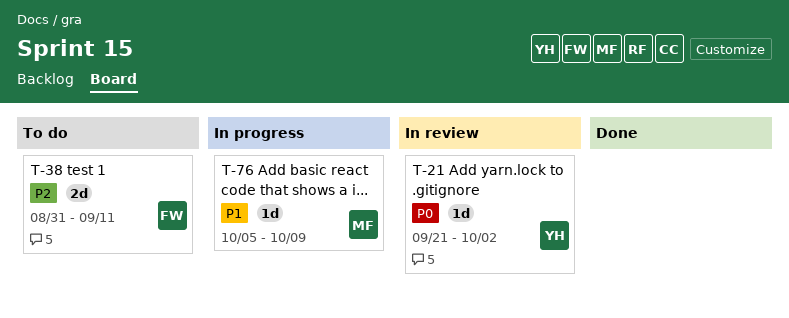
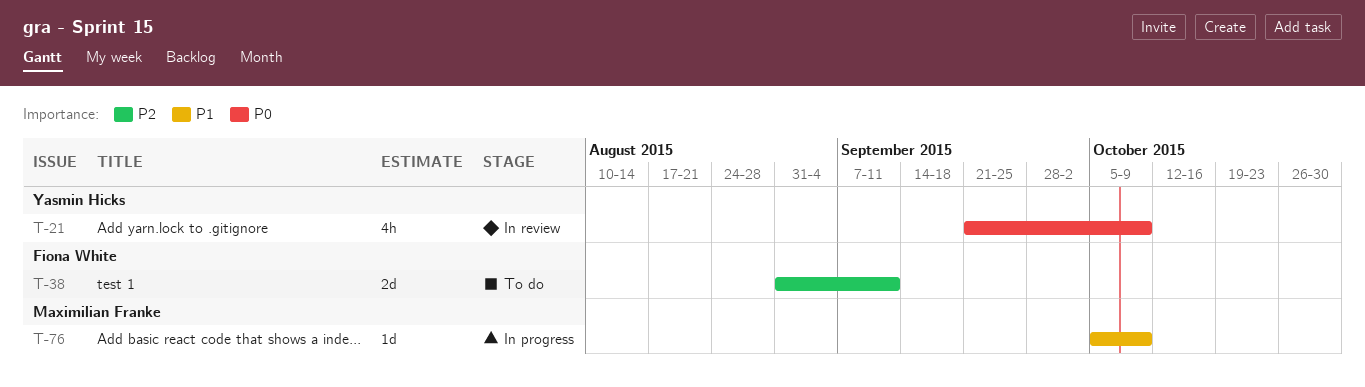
T-21, estimate: 1d -> 4h
T-21, due: Oct 2 -> Oct 9

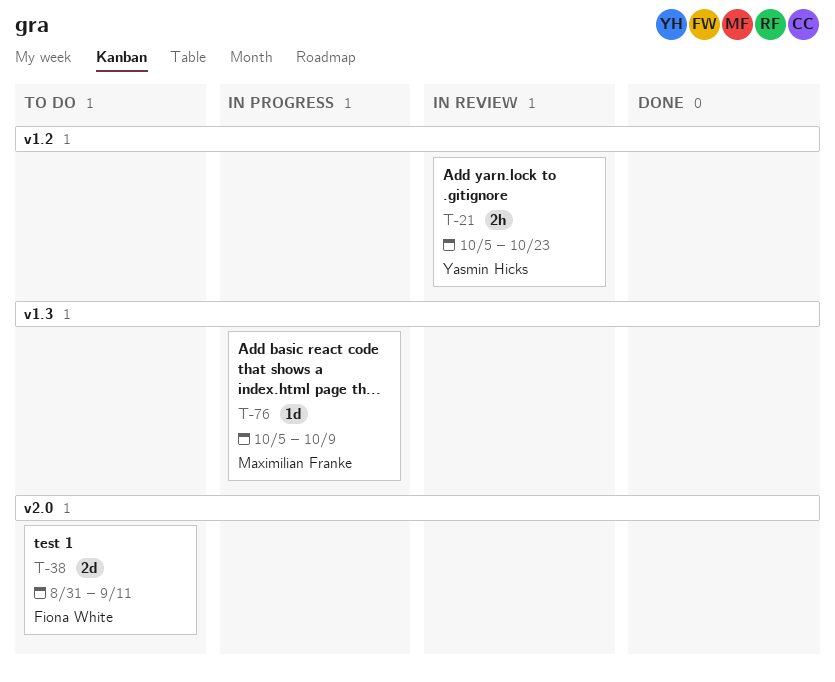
T-21, estimate: 4h -> 2h
T-21, start: Sep 21 -> Oct 5
T-21, due: Oct 9 -> Oct 23

